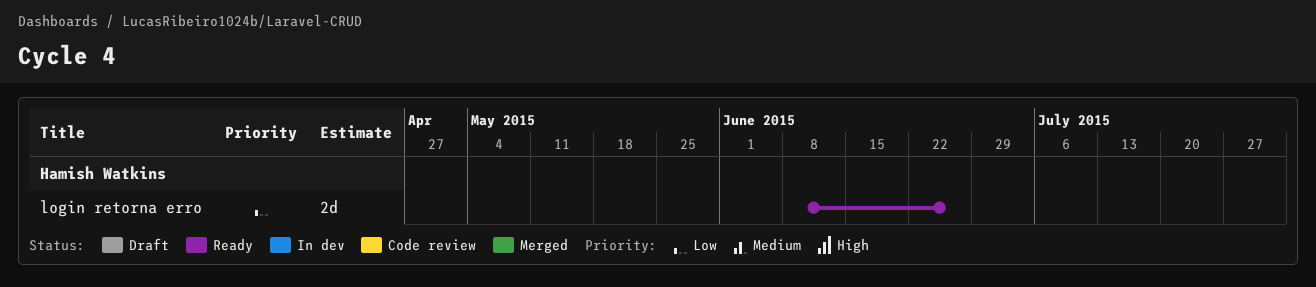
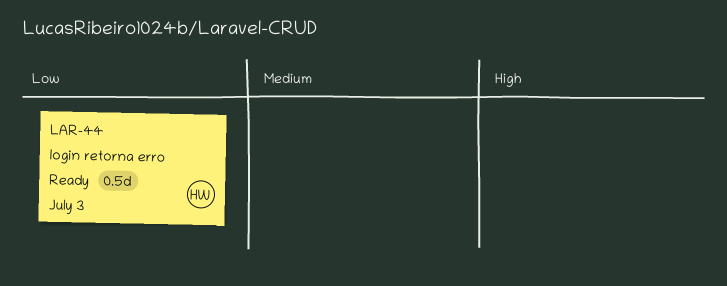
login retorna erro, estimate: 2d -> 0.5d
login retorna erro, due: Jun 26 -> Jul 3

